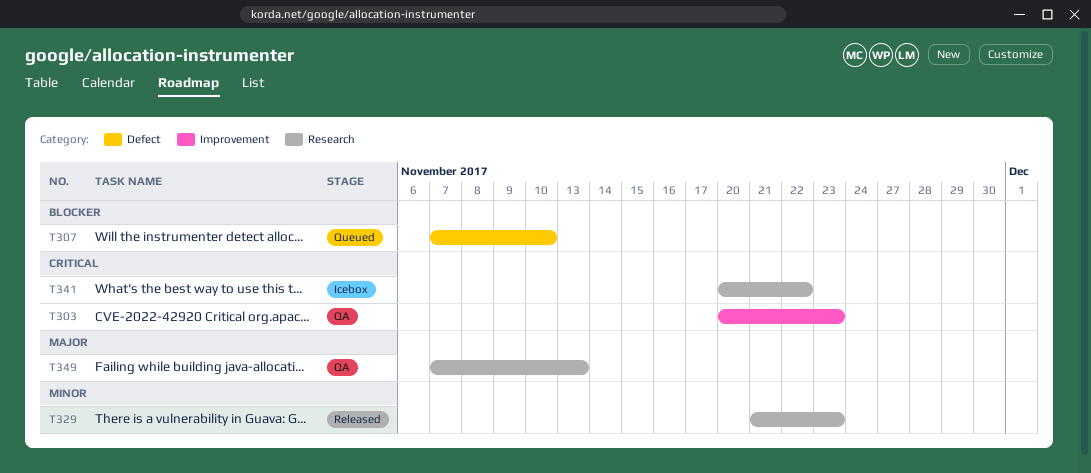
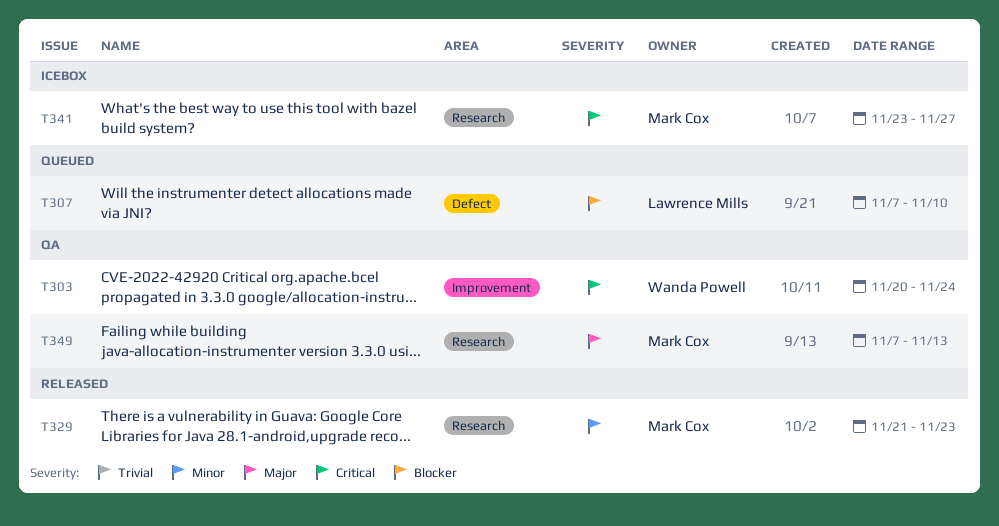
T303, due: Nov 23 -> Nov 24
T341, start: Nov 20 -> Nov 23
T341, due: Nov 22 -> Nov 27

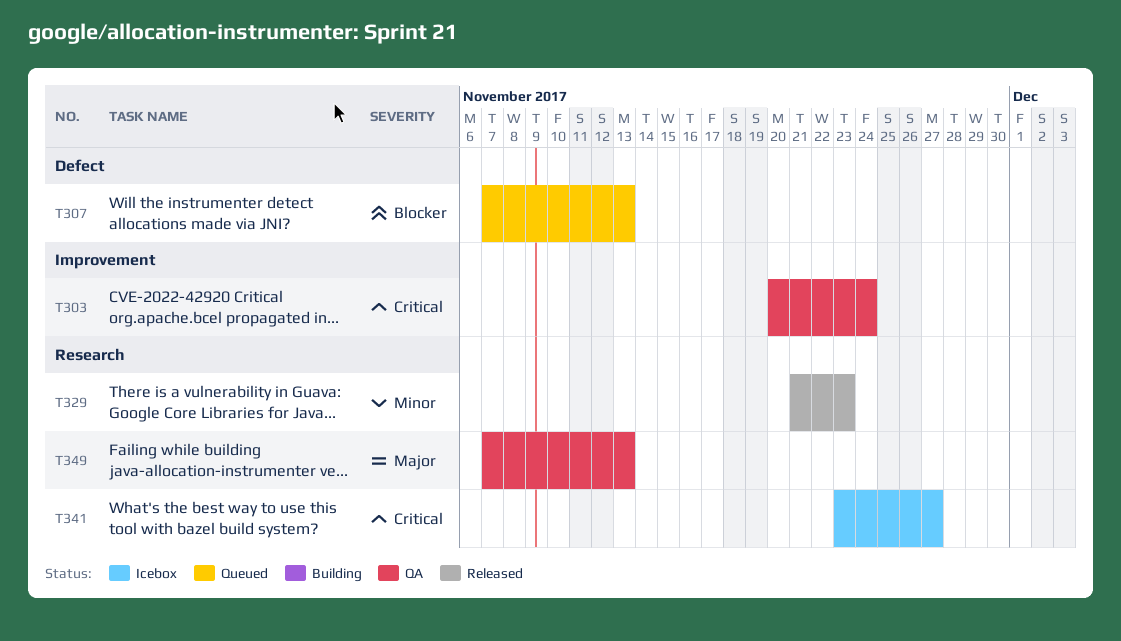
T307, due: Nov 10 -> Nov 13

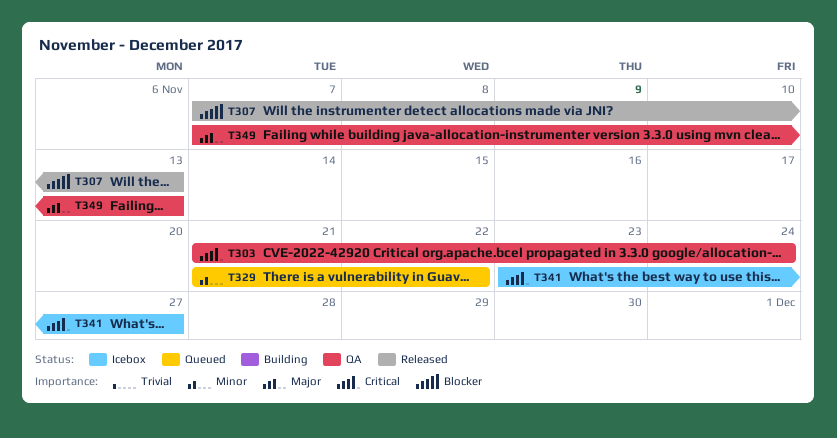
T303, start: Nov 20 -> Nov 21
T307, status: Queued -> Released
T329, status: Released -> Queued
T329, due: Nov 23 -> Nov 22

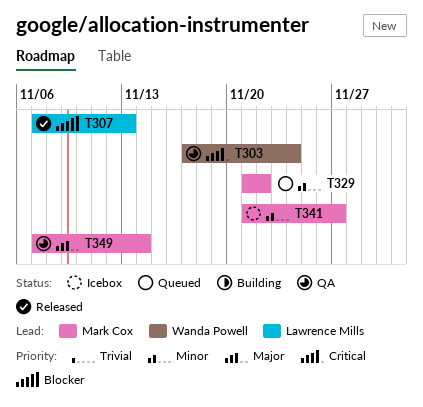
T303, start: Nov 21 -> Nov 17
T341, priority: Critical -> Minor
T341, start: Nov 23 -> Nov 21
T349, due: Nov 13 -> Nov 14

